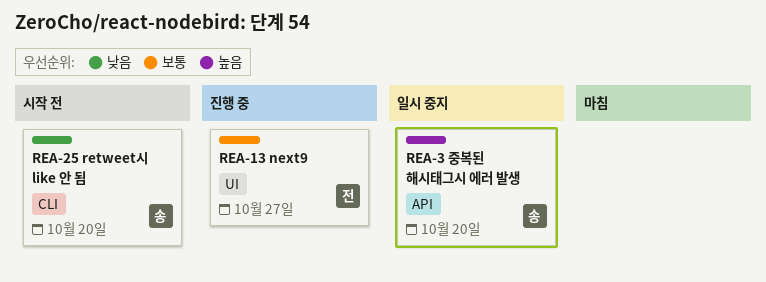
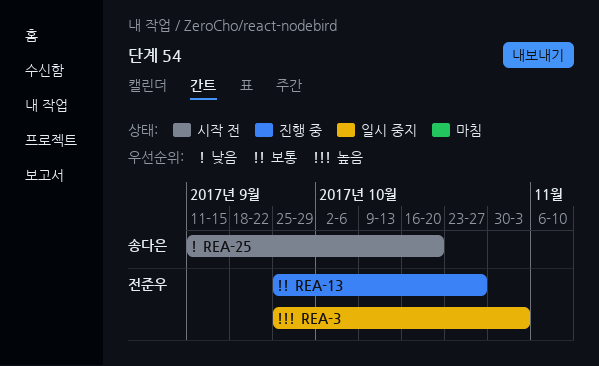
REA-3, owner: 송다은 -> 전준우
REA-3, due: Oct 20 -> Nov 3

